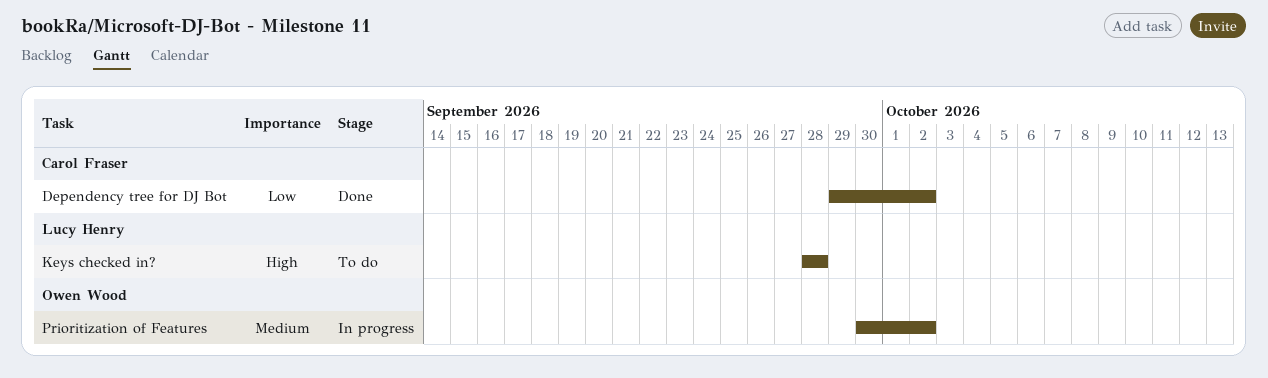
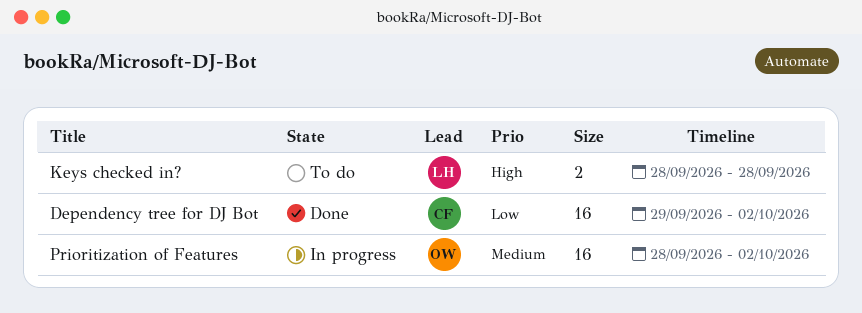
Prioritization of Features, start: Sep 30 -> Sep 28

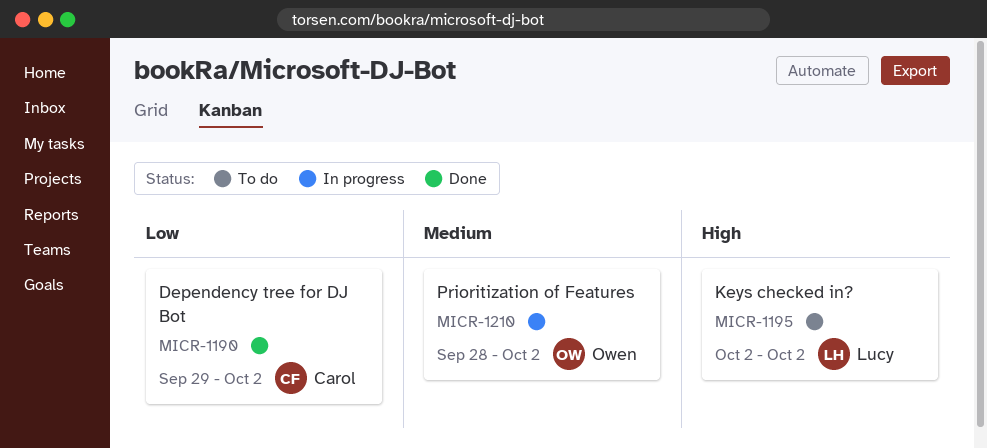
Keys checked in?, start: Sep 28 -> Oct 2
Keys checked in?, due: Sep 28 -> Oct 2

